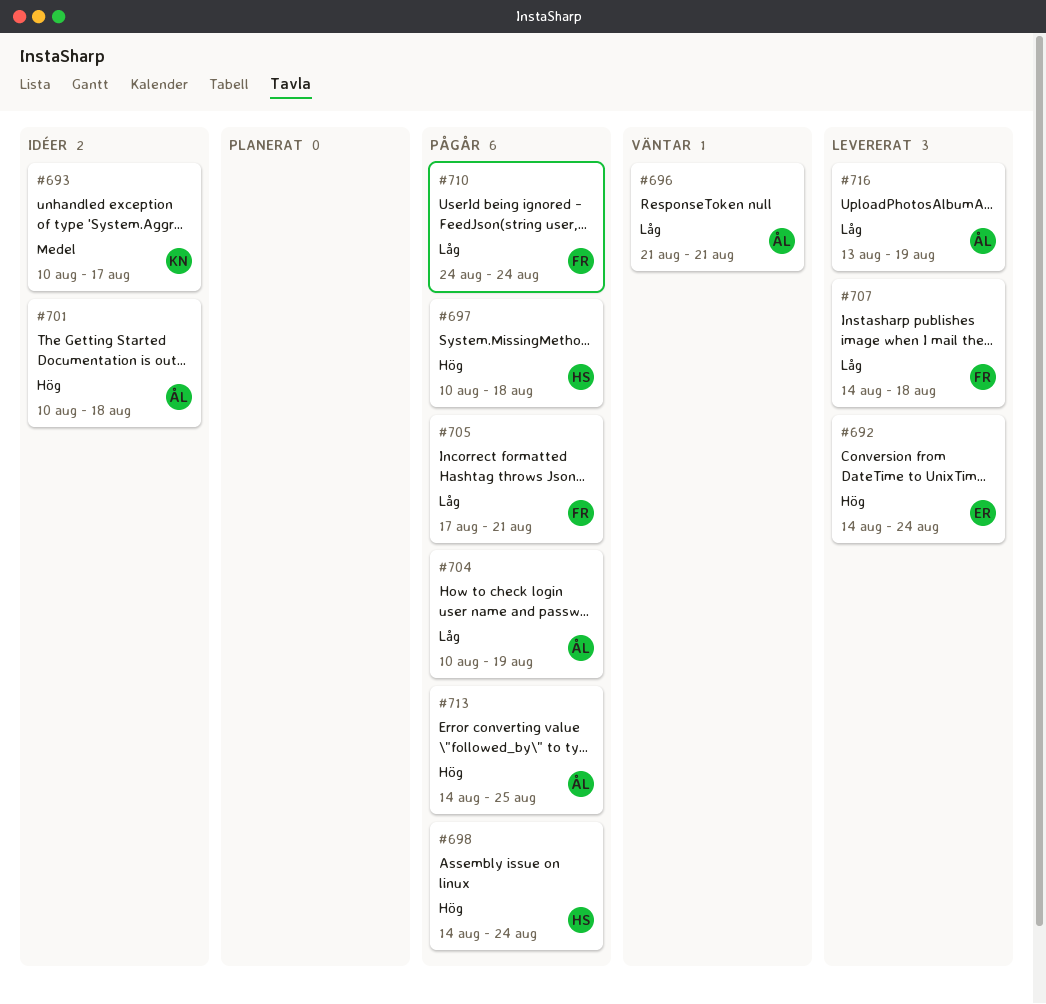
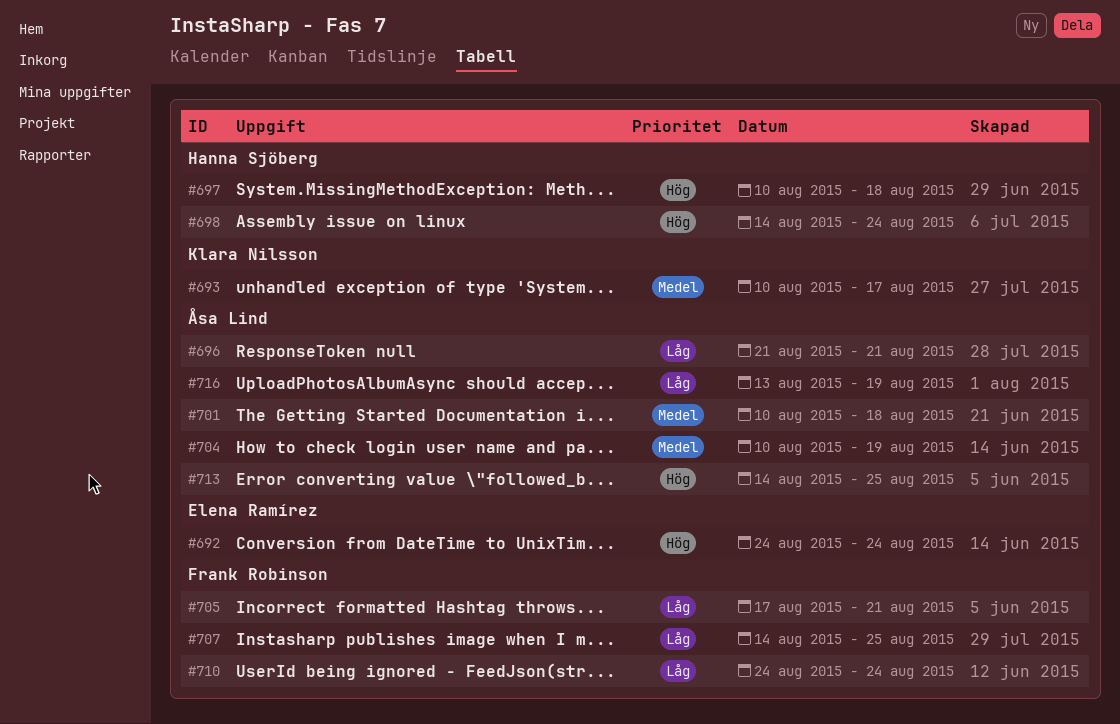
#692, start: Aug 14 -> Aug 24
#701, priority: Hög -> Medel
#704, priority: Låg -> Medel
#707, due: Aug 18 -> Aug 25

